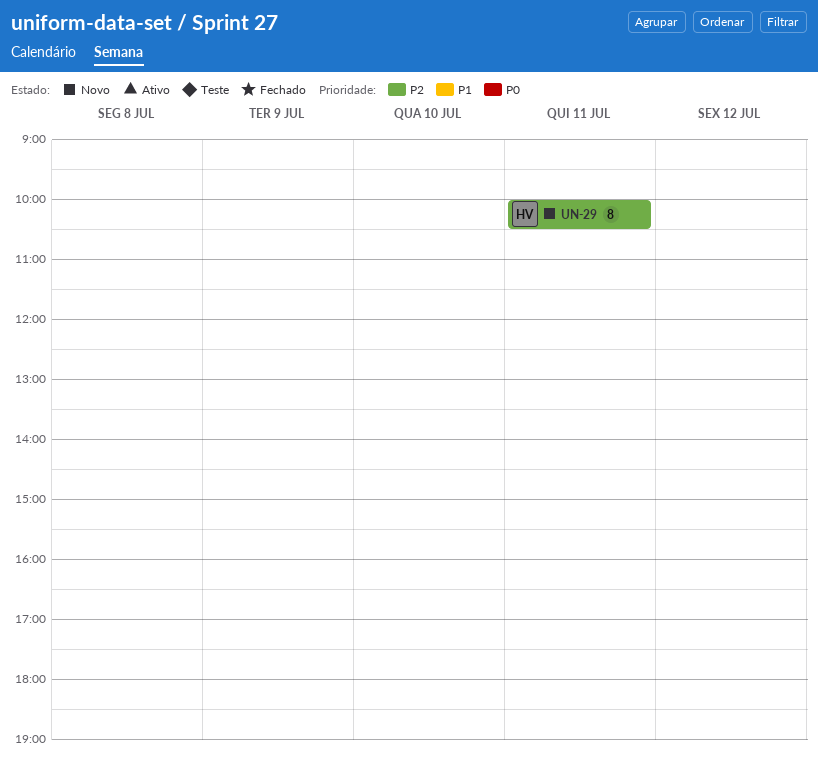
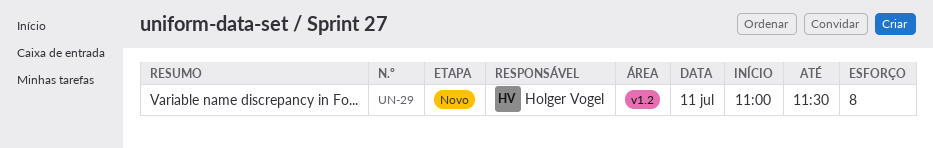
UN-29, begins: 10:00 -> 11:00
UN-29, ends: 10:30 -> 11:30

